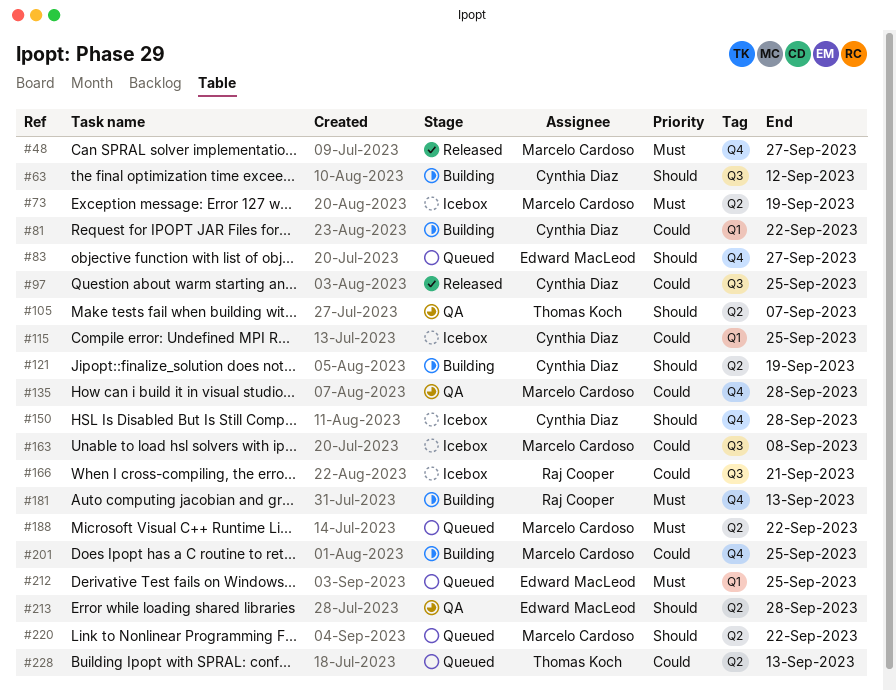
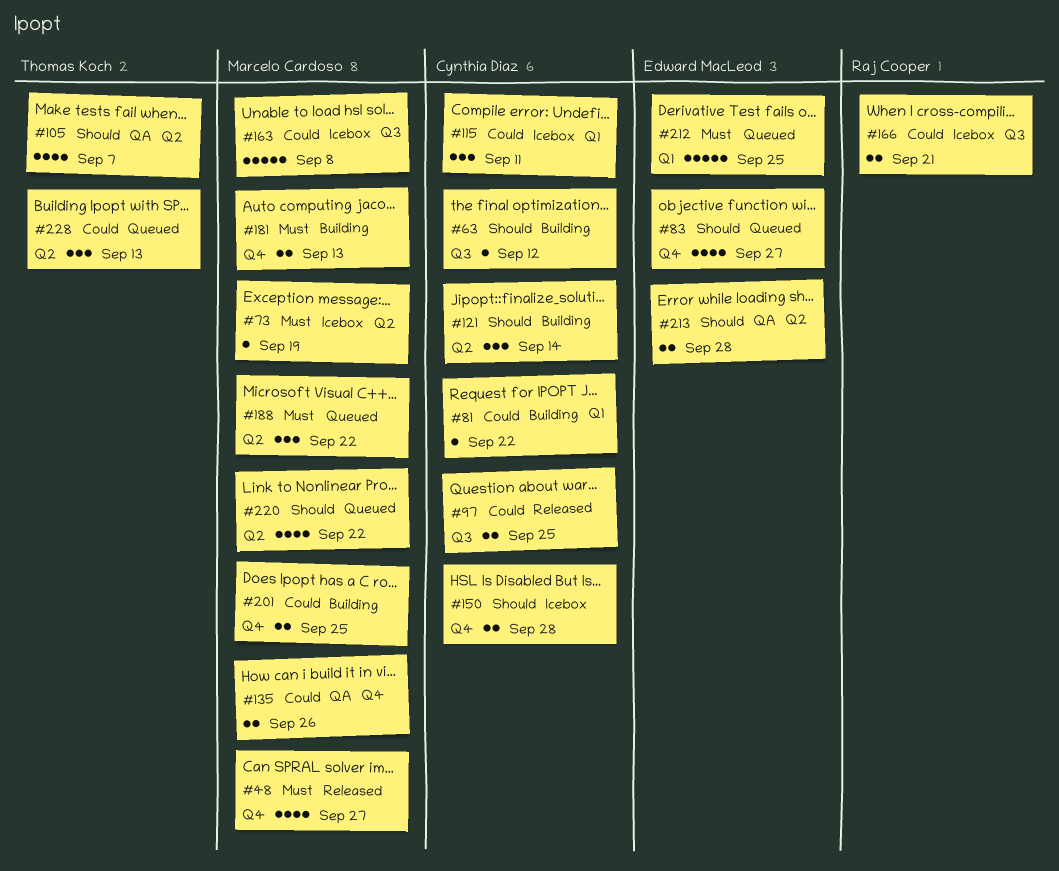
#115, due: Sep 25 -> Sep 11
#121, due: Sep 19 -> Sep 14
#135, due: Sep 28 -> Sep 26
#181, owner: Raj Cooper -> Marcelo Cardoso

